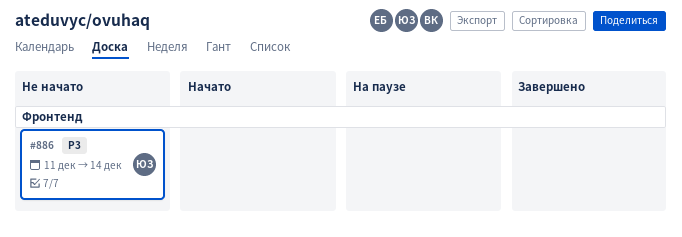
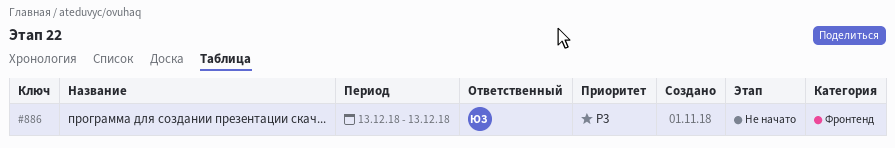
#886, start: Dec 11 -> Dec 13
#886, due: Dec 14 -> Dec 13

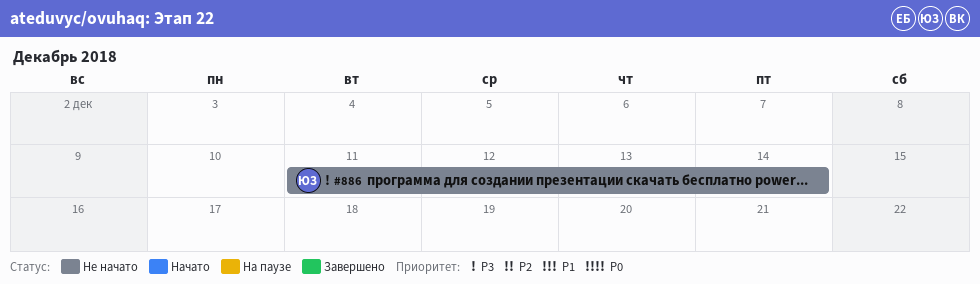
#886, start: Dec 13 -> Dec 11
#886, due: Dec 13 -> Dec 14

